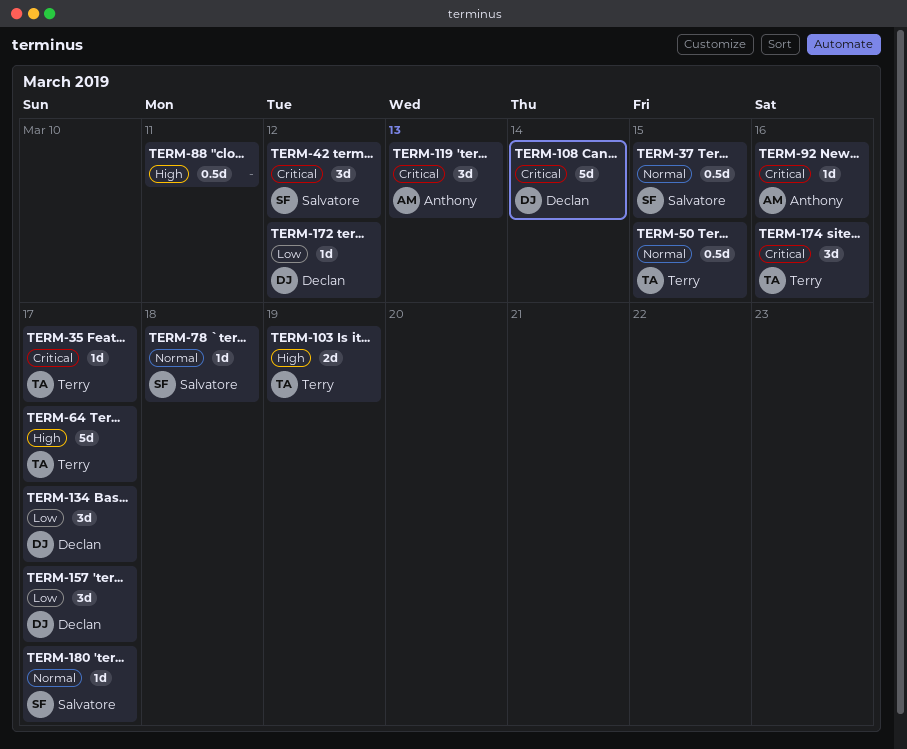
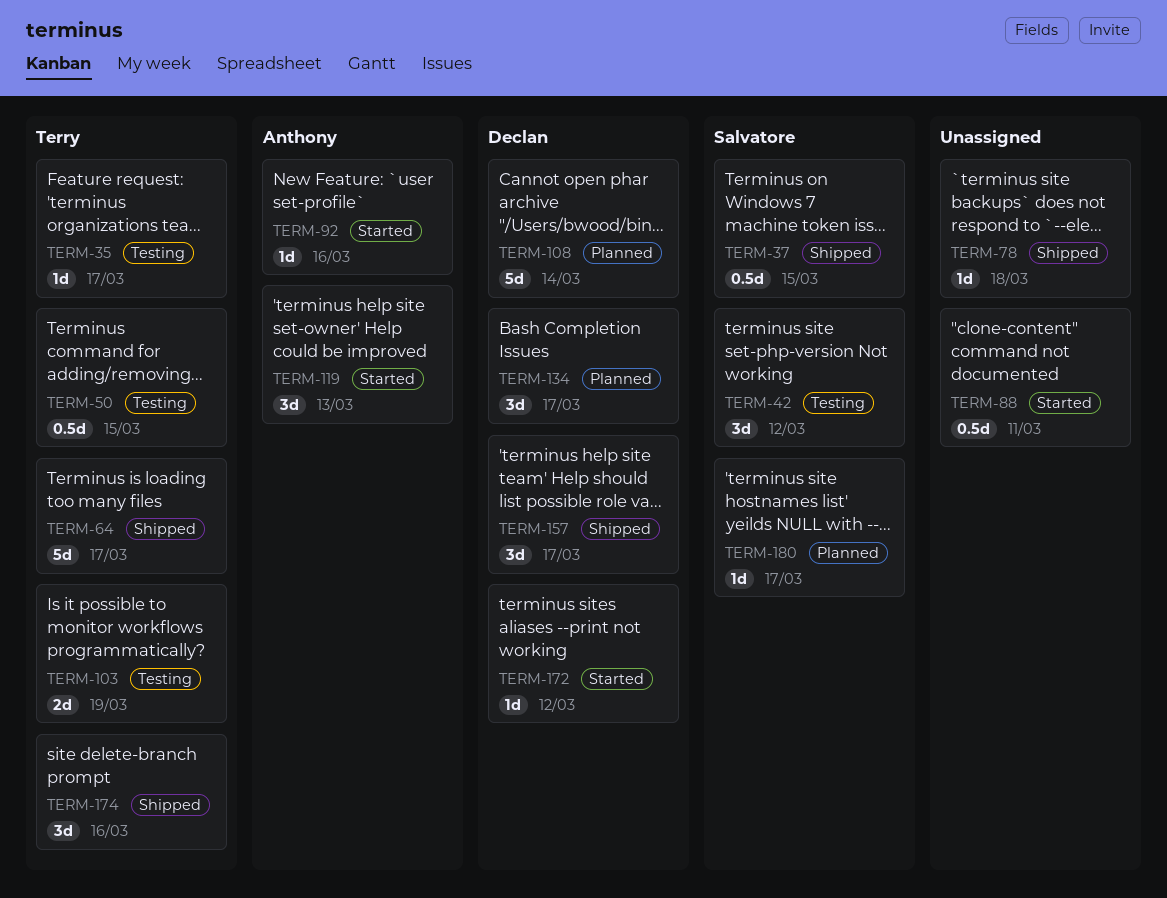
TERM-78, owner: Salvatore -> none

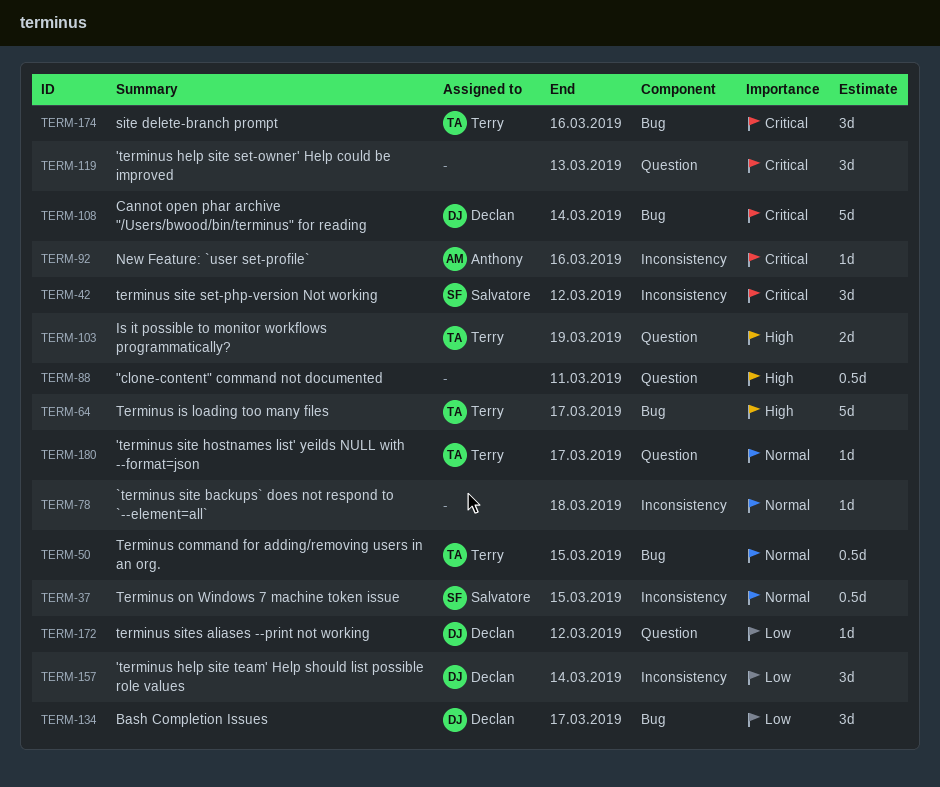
TERM-35: present -> none
TERM-119, owner: Anthony -> none
TERM-157, due: Mar 17 -> Mar 14
TERM-180, owner: Salvatore -> Terry

